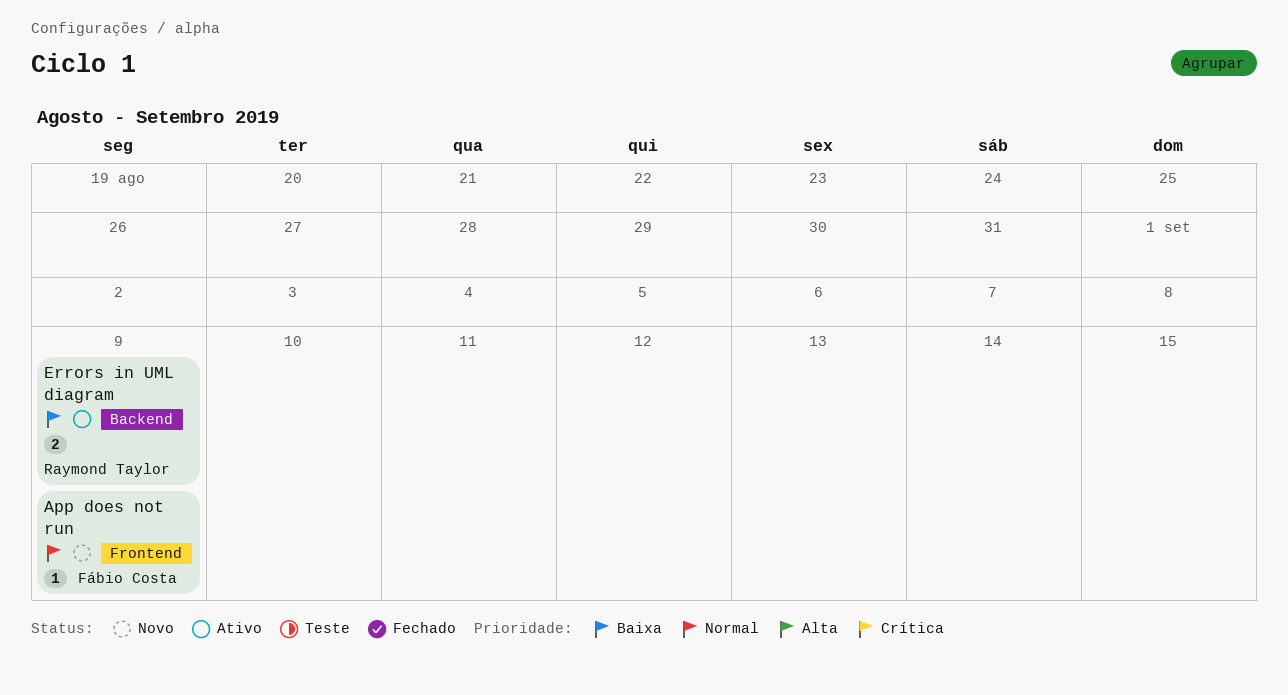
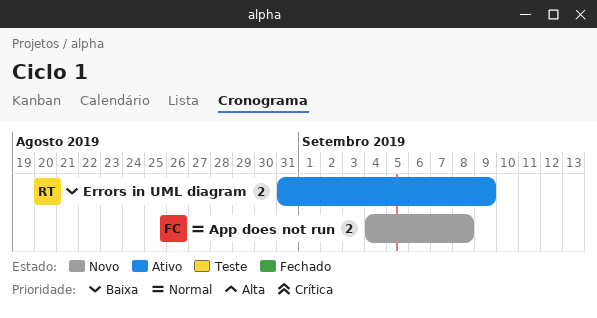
App does not run, estimate: 1 -> 2
App does not run, due: Sep 9 -> Sep 8

